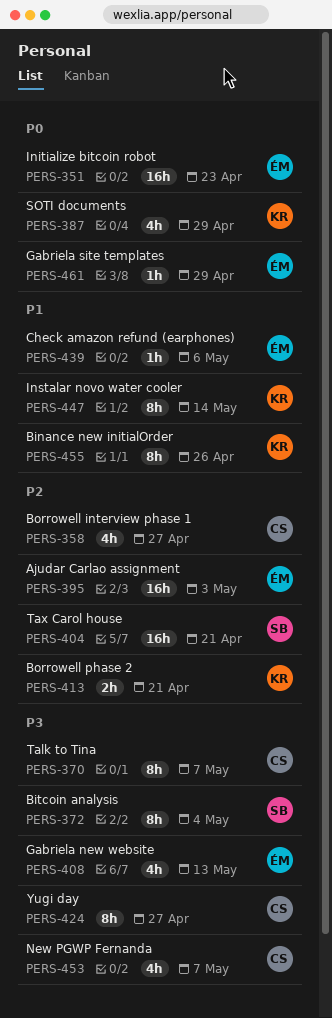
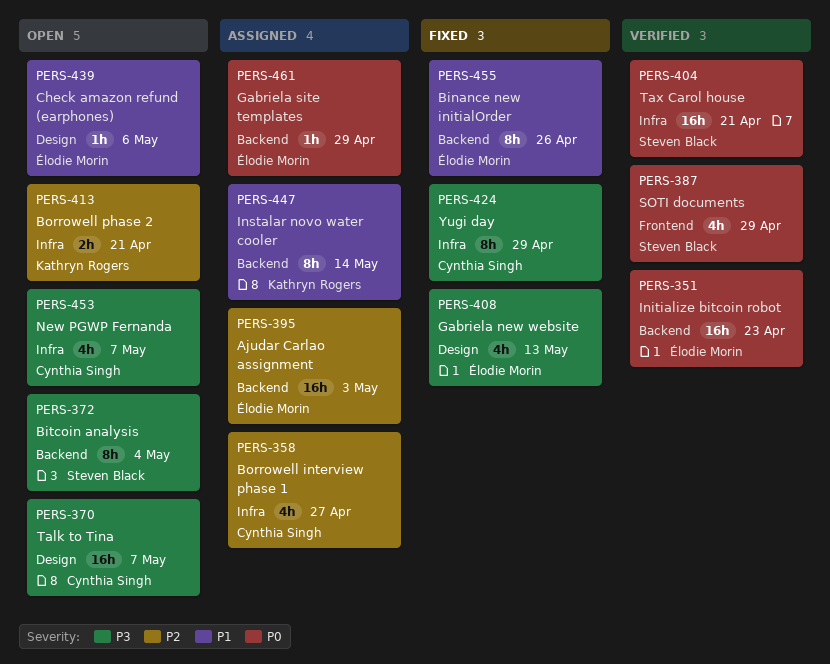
PERS-370, estimate: 8h -> 16h
PERS-387, owner: Kathryn Rogers -> Steven Black
PERS-404, priority: P2 -> P0
PERS-424, due: Apr 27 -> Apr 29
PERS-455, owner: Kathryn Rogers -> Élodie Morin

